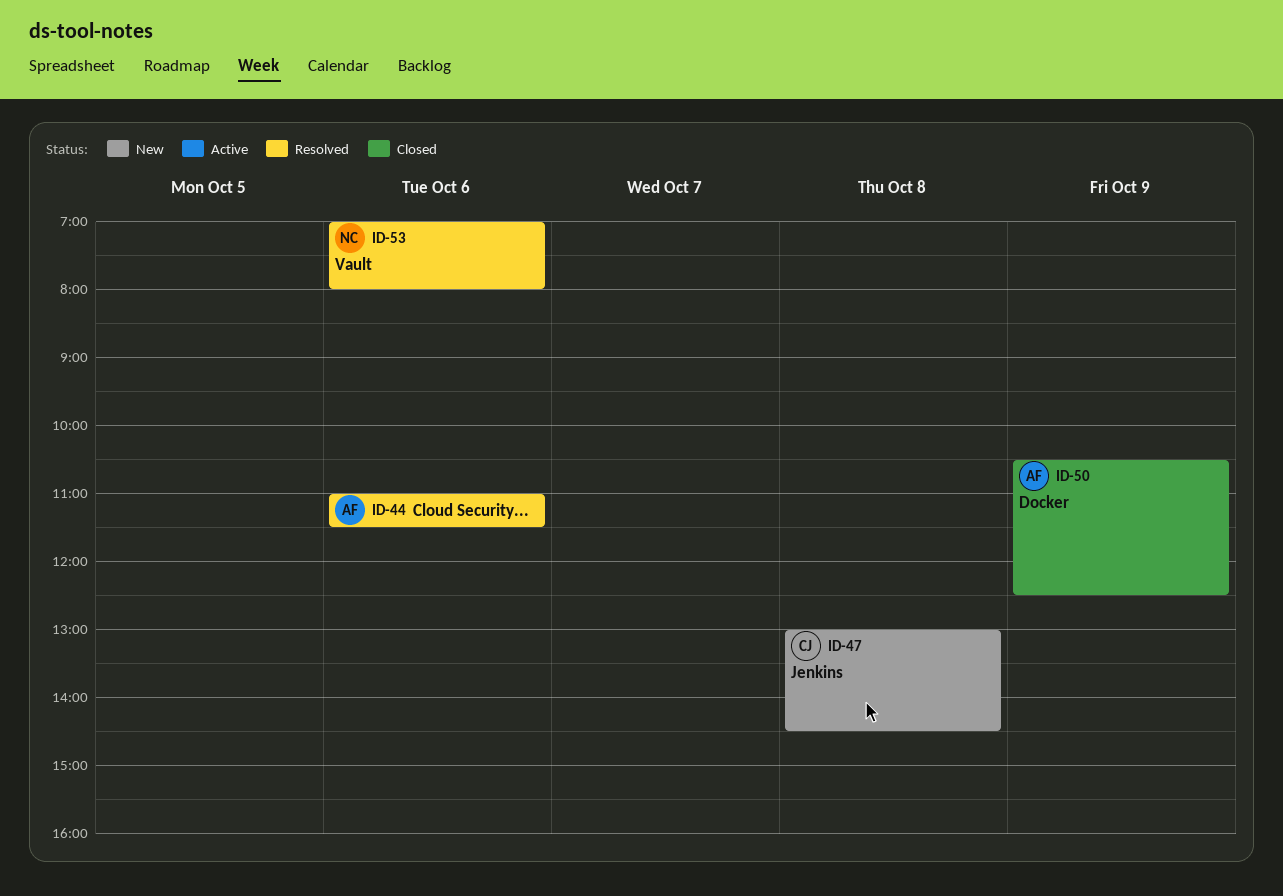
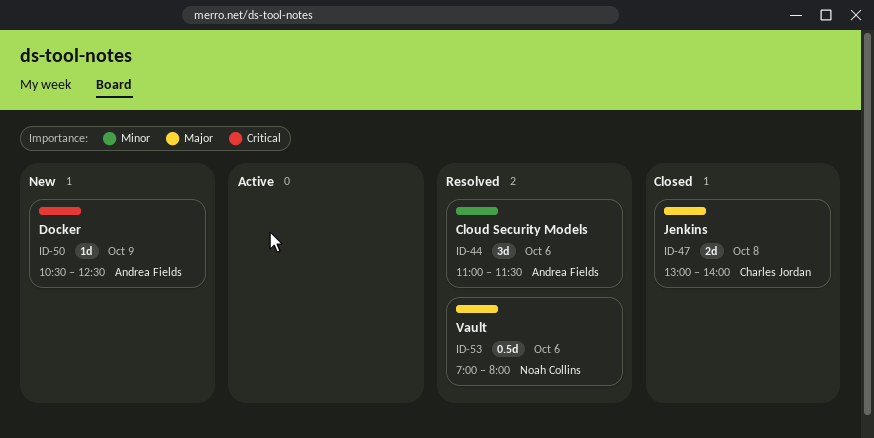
ID-47, status: New -> Closed
ID-47, ends: 14:30 -> 14:00
ID-50, status: Closed -> New

